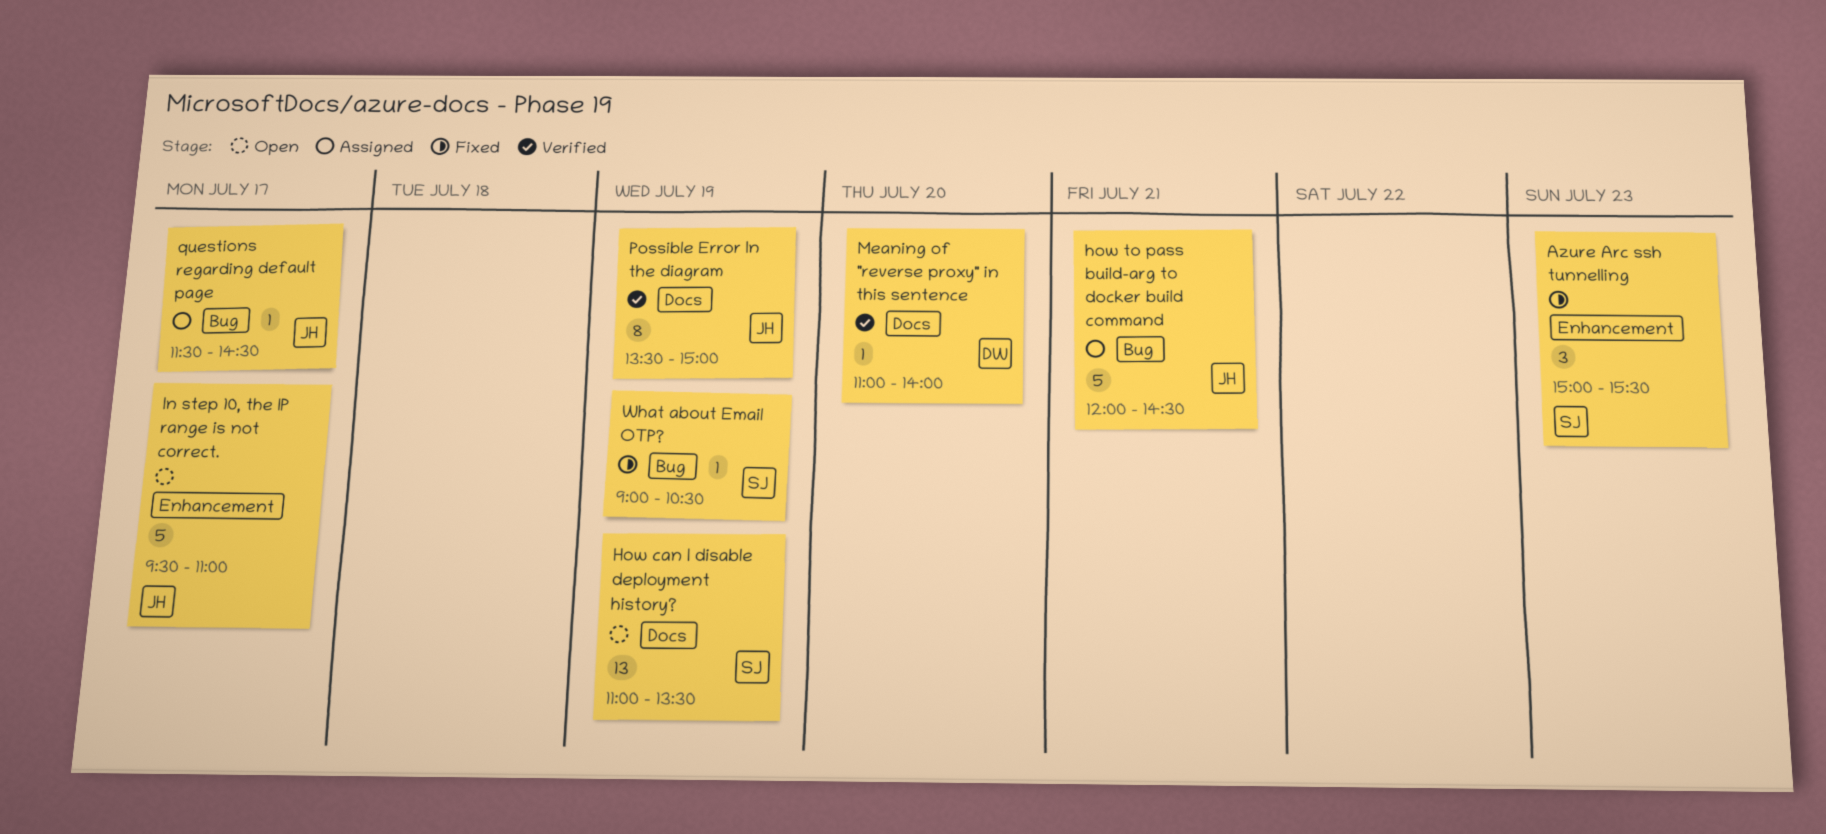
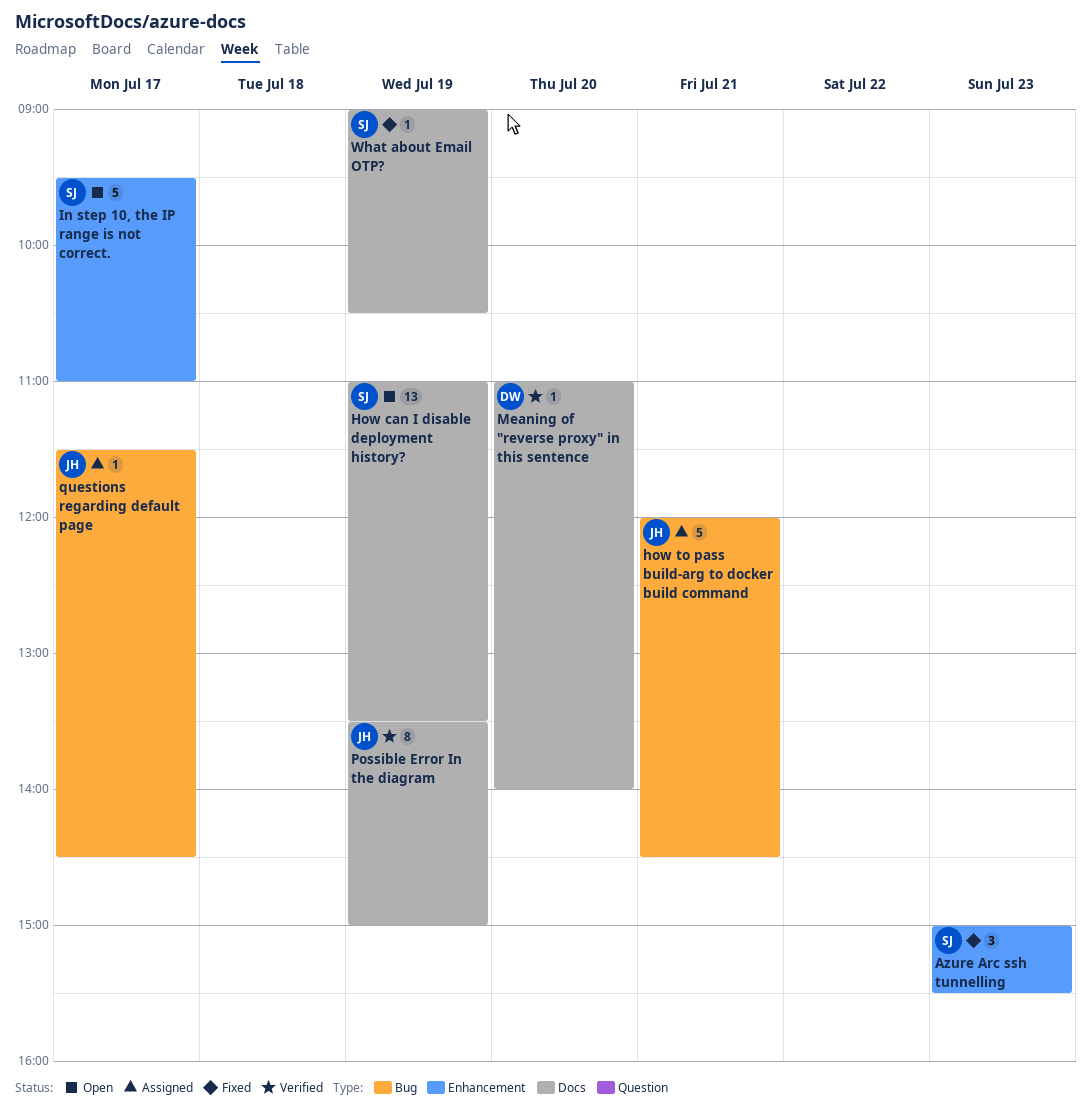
In step 10, the IP range is not correct., owner: JH -> SJ
What about Email OTP?, label: Bug -> Docs

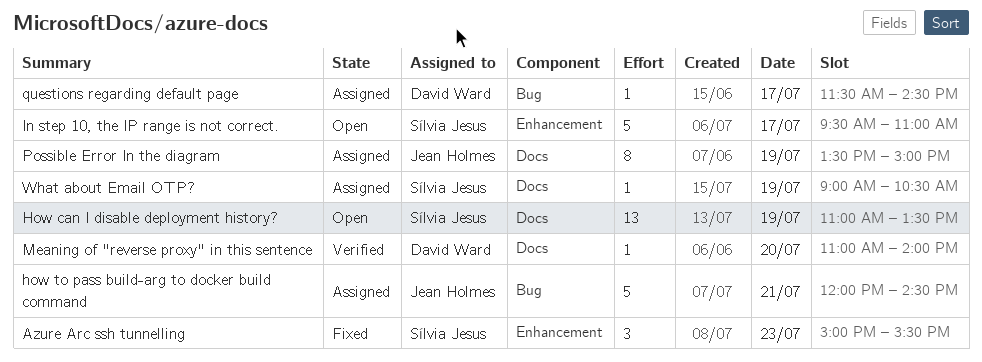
Possible Error In the diagram, status: Verified -> Assigned
questions regarding default page, owner: Jean Holmes -> David Ward
What about Email OTP?, status: Fixed -> Assigned

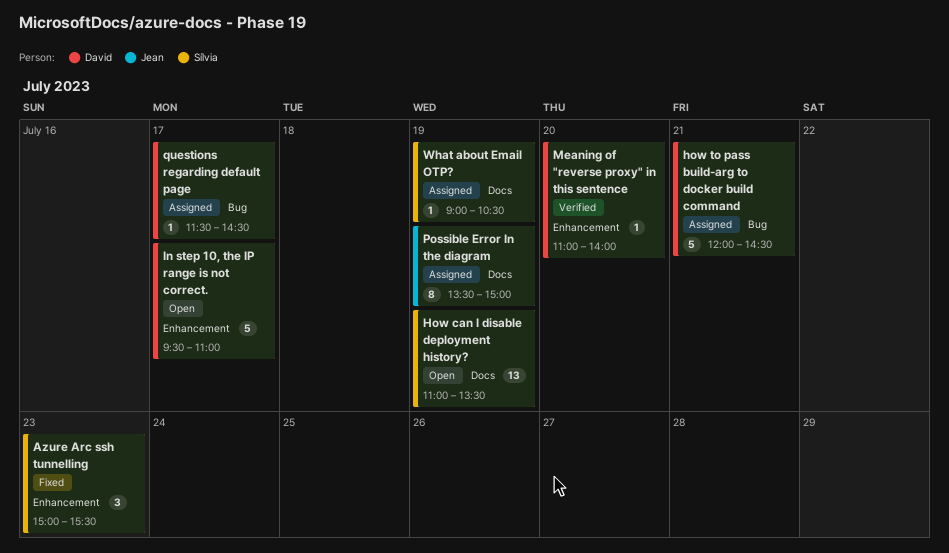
how to pass build-arg to docker build command, owner: Jean Holmes -> David Ward
In step 10, the IP range is not correct., owner: Sílvia Jesus -> David Ward
Meaning of "reverse proxy" in this sentence, label: Docs -> Enhancement

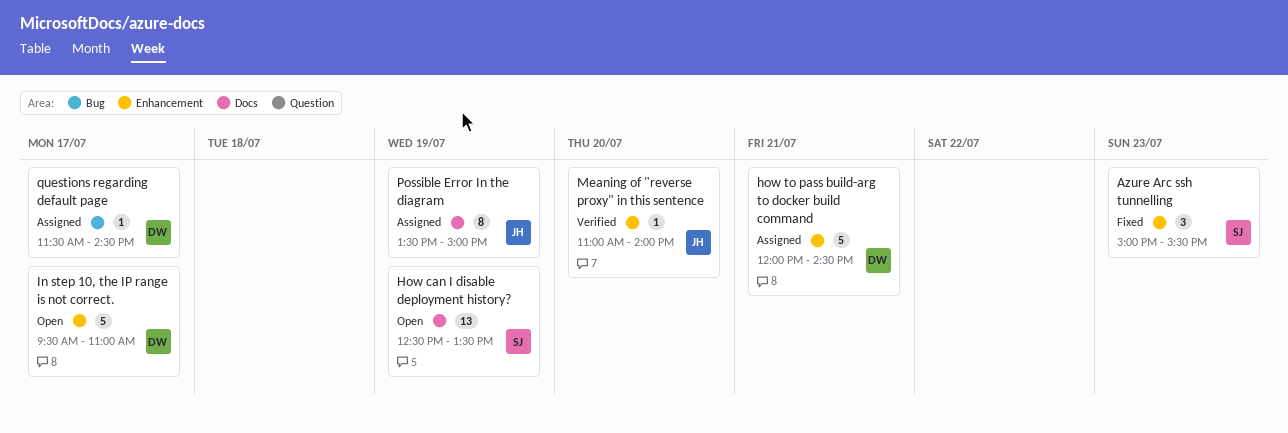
How can I disable deployment history?, begins: 11:00 -> 12:30
how to pass build-arg to docker build command, label: Bug -> Enhancement
Meaning of "reverse proxy" in this sentence, owner: David -> Jean
What about Email OTP?: present -> none

